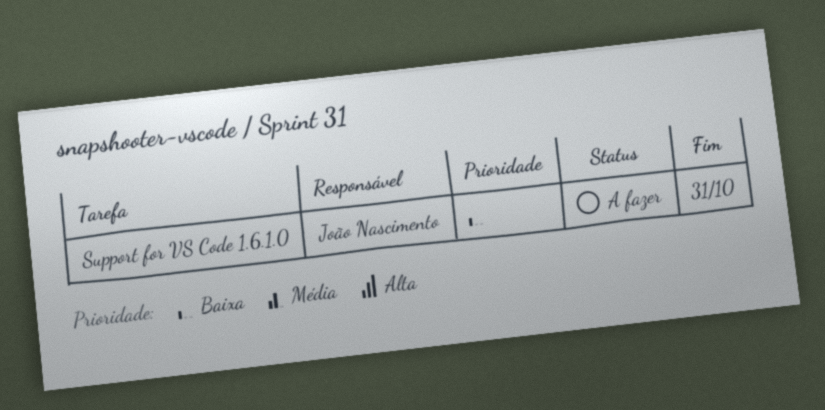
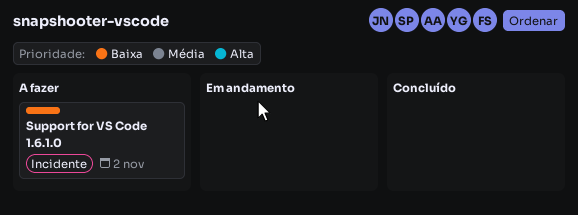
Support for VS Code 1.6.1.0, due: Oct 31 -> Nov 2

